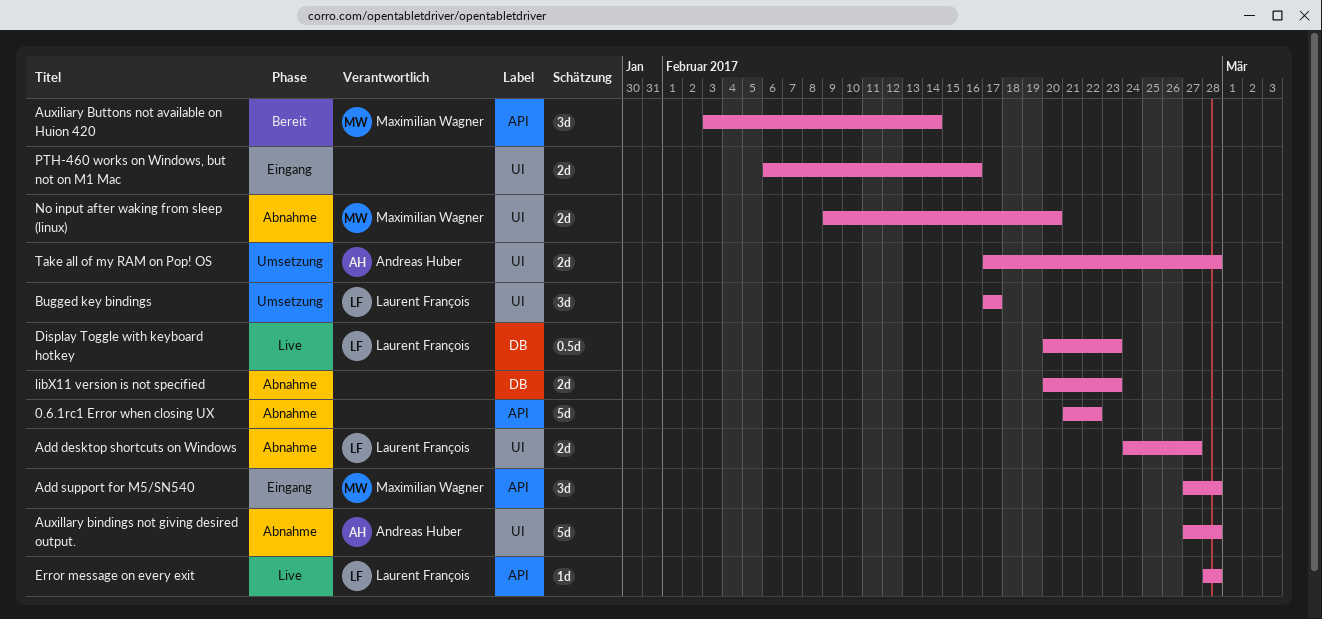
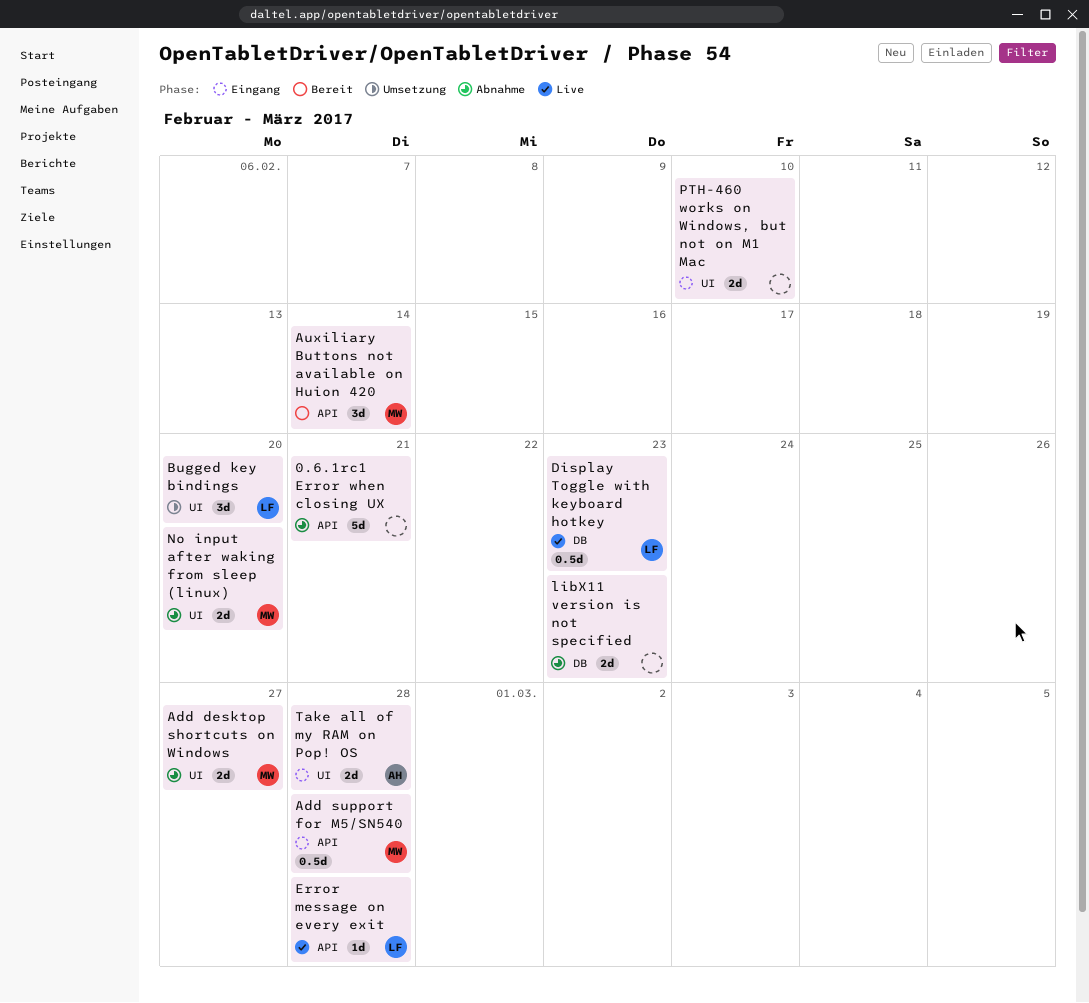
0.6.1rc1 Error when closing UX, due: Feb 22 -> Feb 21
Add desktop shortcuts on Windows, owner: Laurent François -> Maximilian Wagner
Add support for M5/SN540, estimate: 3d -> 0.5d
Auxillary bindings not giving desired output.: present -> none
Bugged key bindings, due: Feb 17 -> Feb 20
PTH-460 works on Windows, but not on M1 Mac, due: Feb 16 -> Feb 10
Take all of my RAM on Pop! OS, status: Umsetzung -> Eingang

